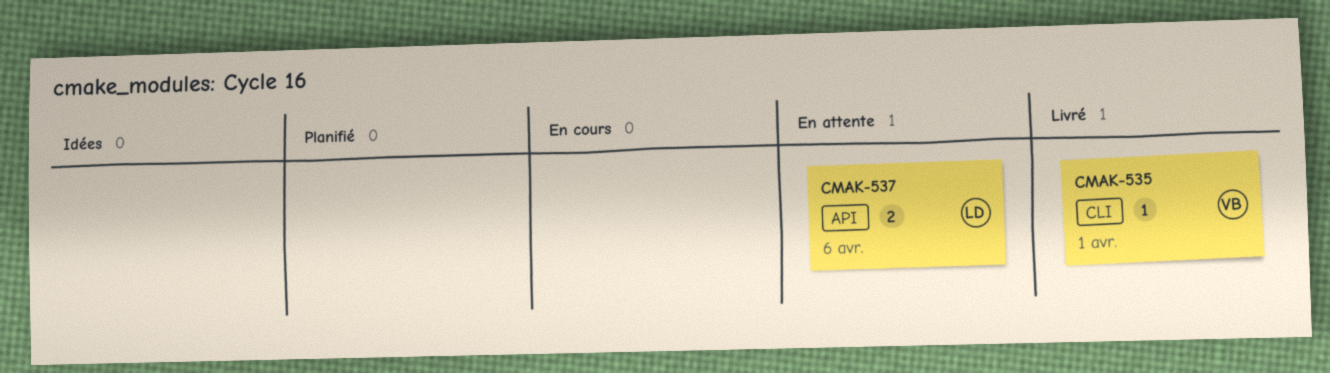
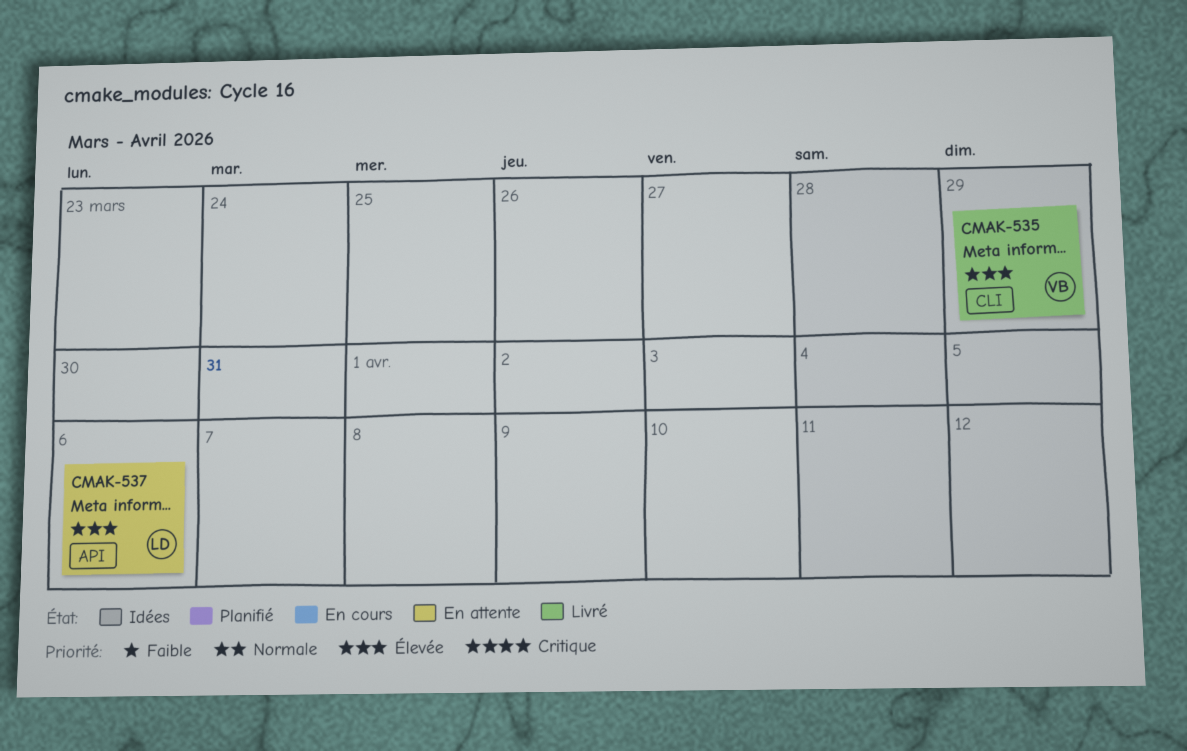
CMAK-535, due: Apr 1 -> Mar 29

